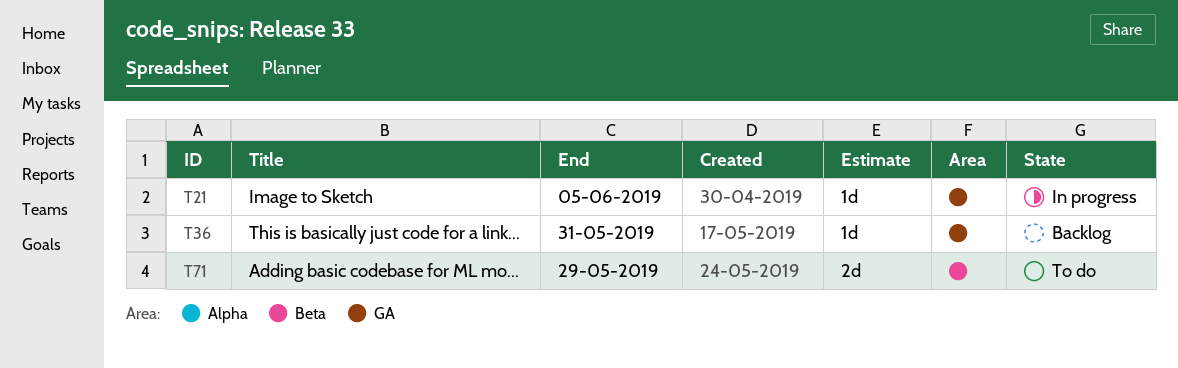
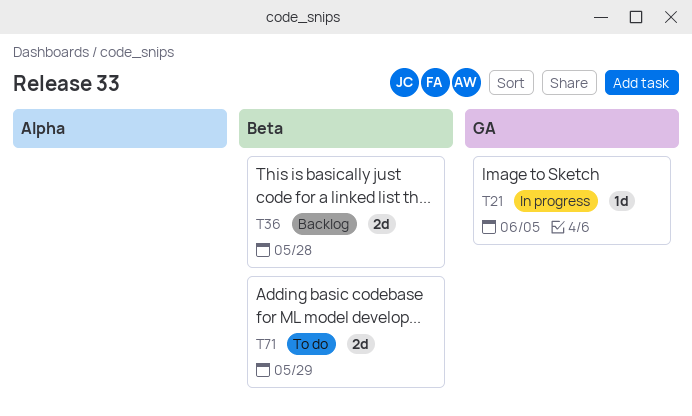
T36, label: GA -> Beta
T36, estimate: 1d -> 2d
T36, due: May 31 -> May 28

